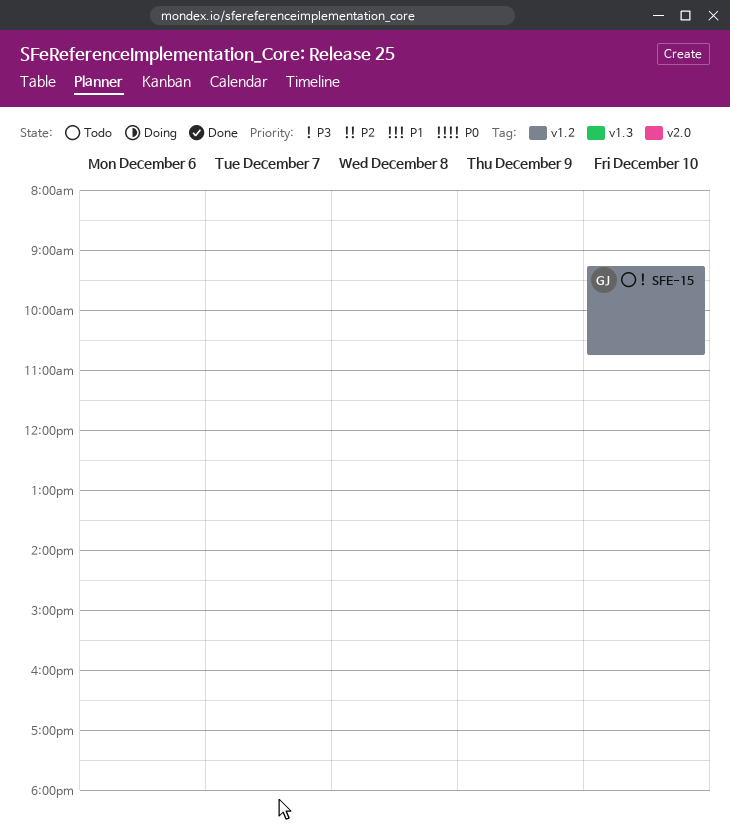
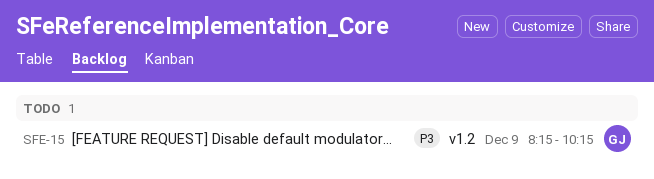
SFE-15, day: Dec 10 -> Dec 9
SFE-15, begins: 09:15 -> 08:15
SFE-15, ends: 10:45 -> 10:15

